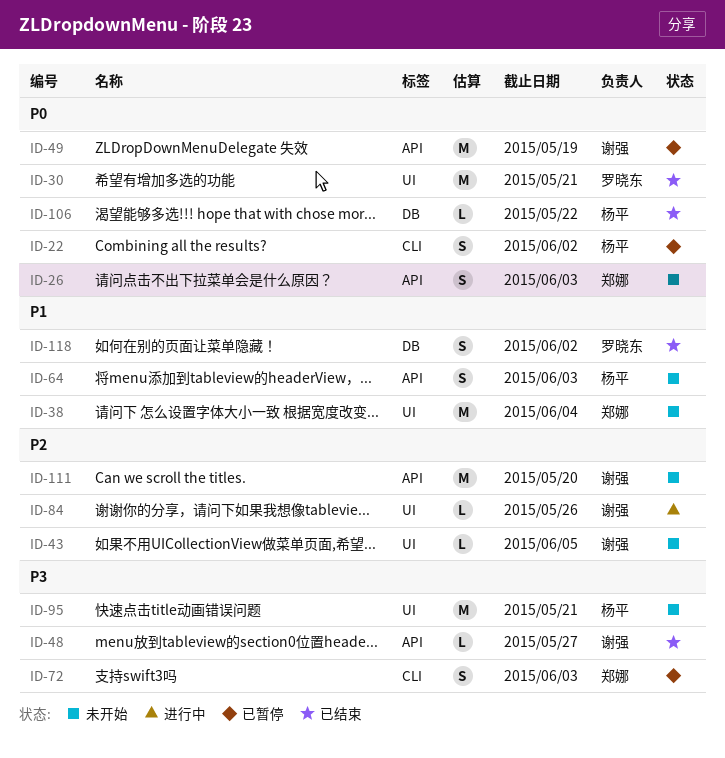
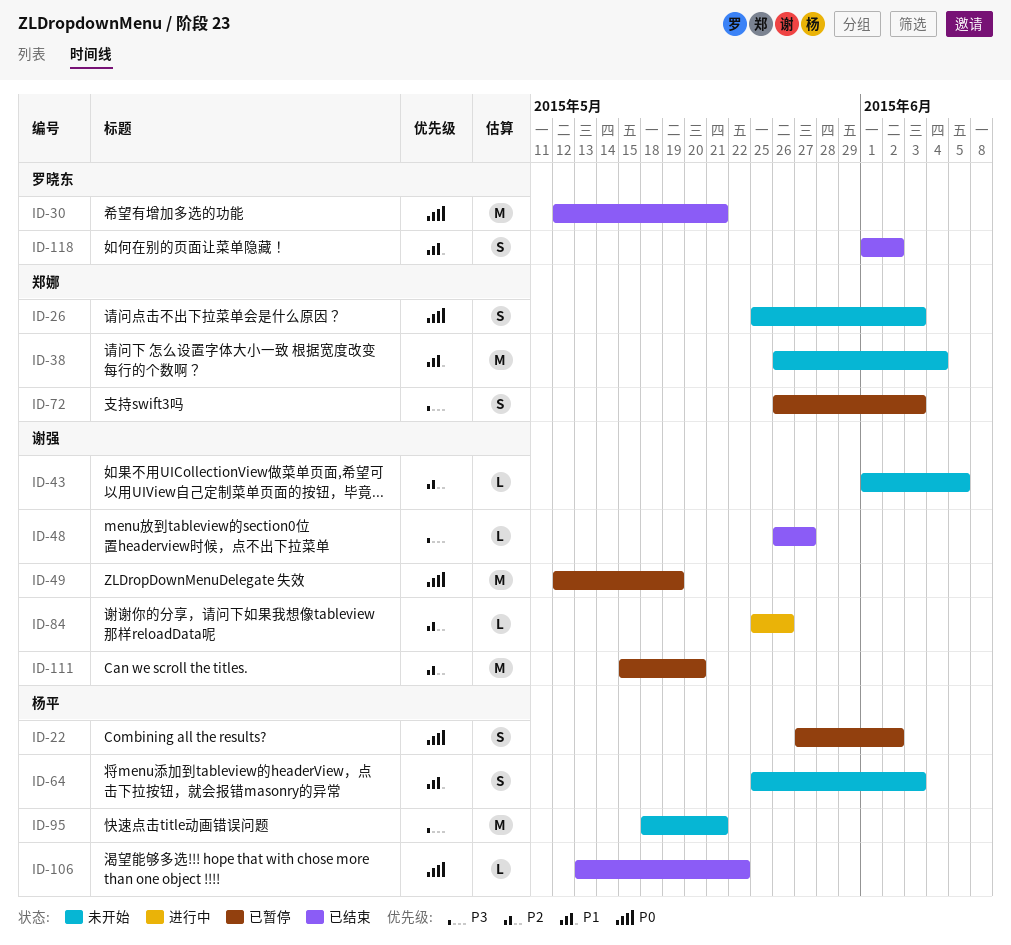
ID-111, status: 未开始 -> 已暂停

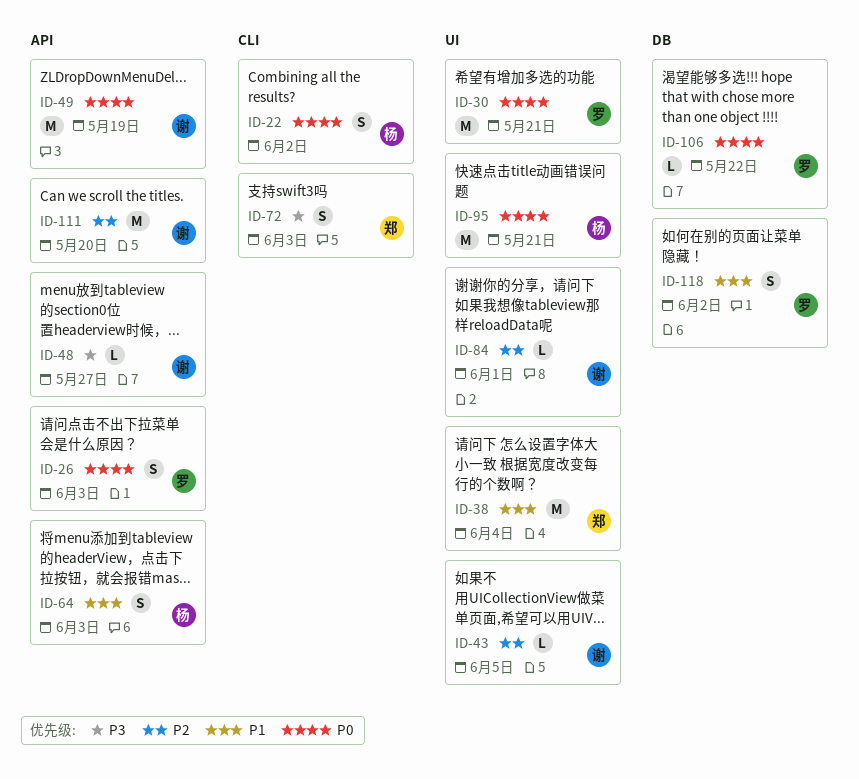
ID-26, owner: 郑娜 -> 罗晓东
ID-84, due: May 26 -> Jun 1
ID-95, priority: P3 -> P0
ID-106, owner: 杨平 -> 罗晓东

